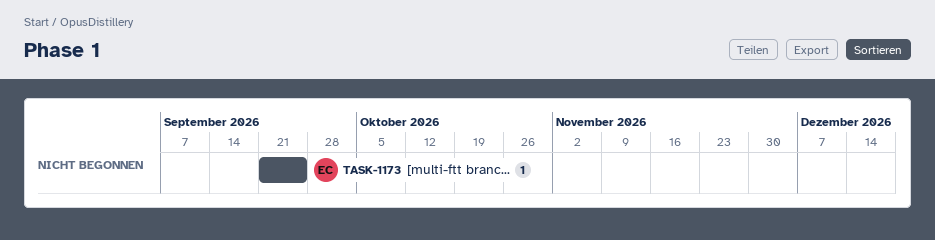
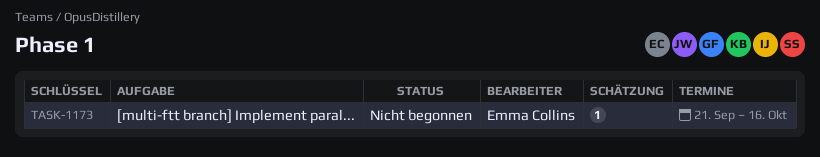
TASK-1173, due: Sep 25 -> Oct 16

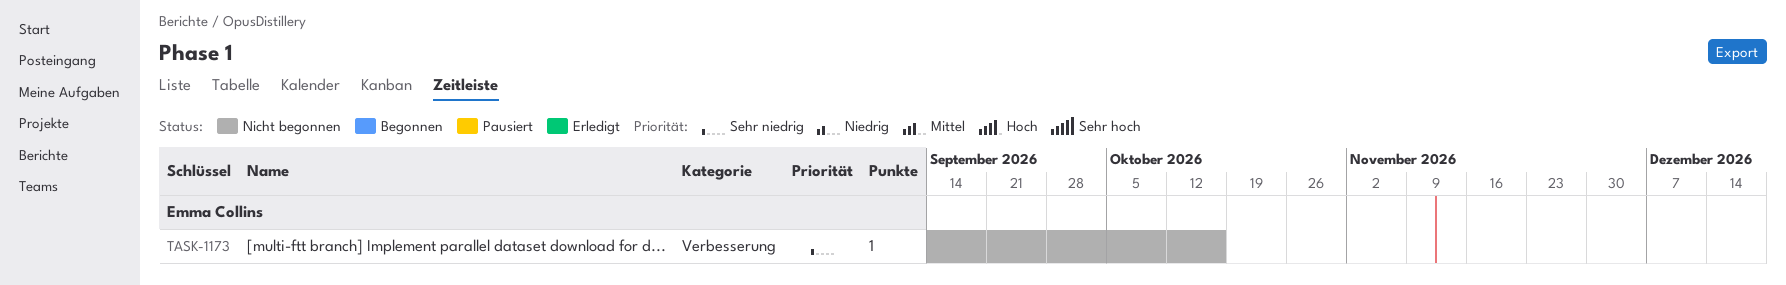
TASK-1173, start: Sep 21 -> Sep 14

